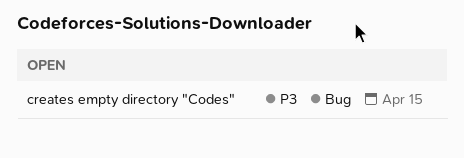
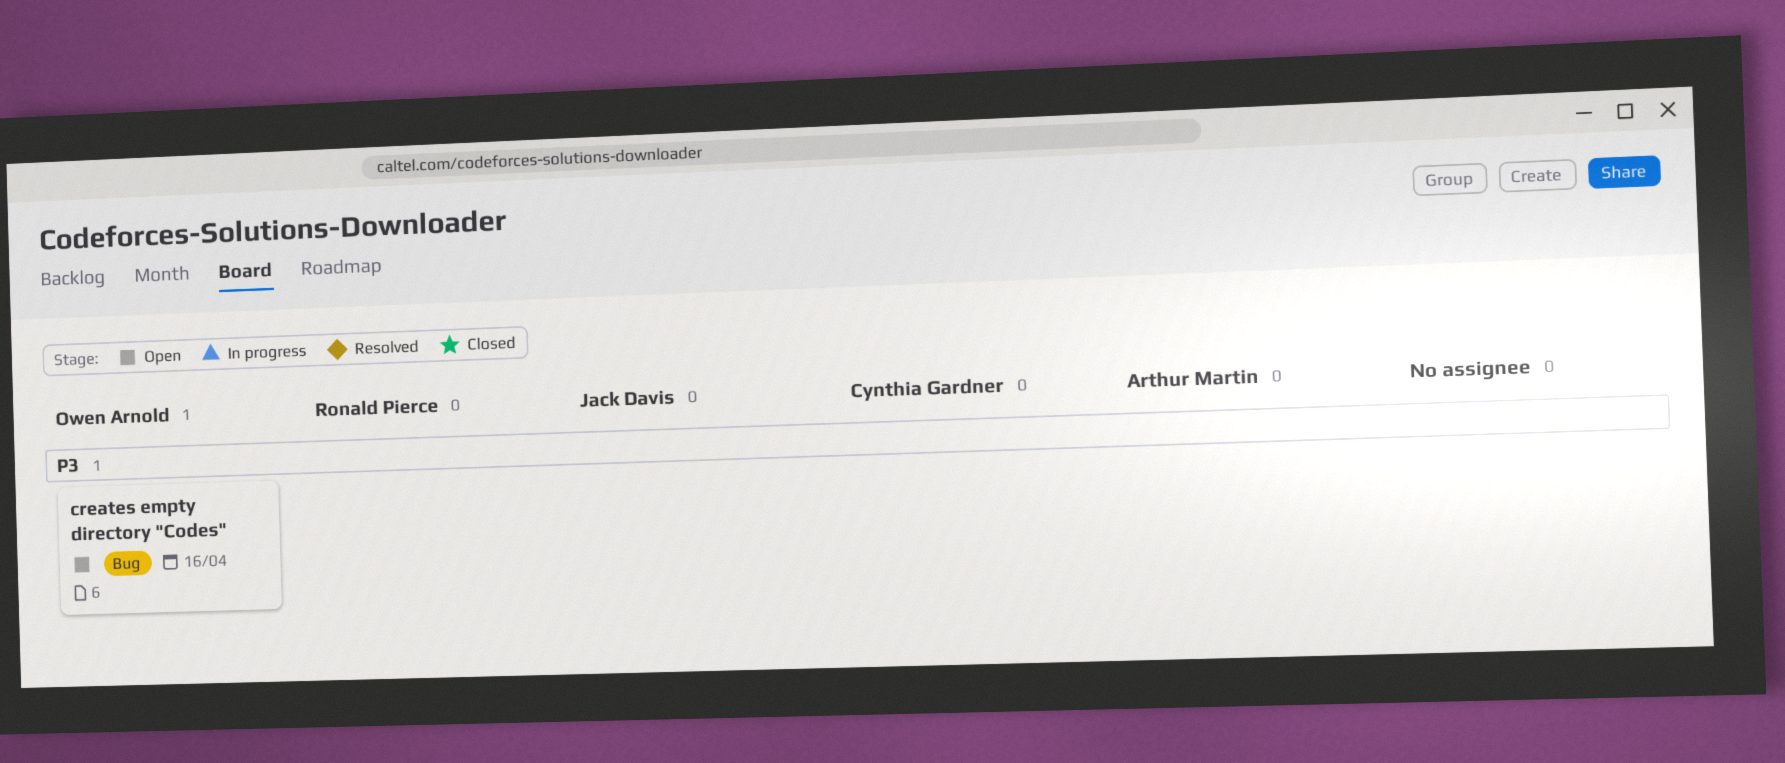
creates empty directory "Codes", due: Apr 15 -> Apr 16

